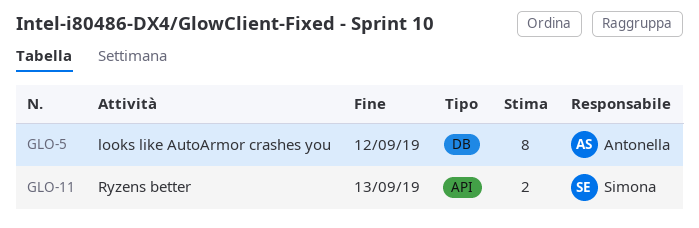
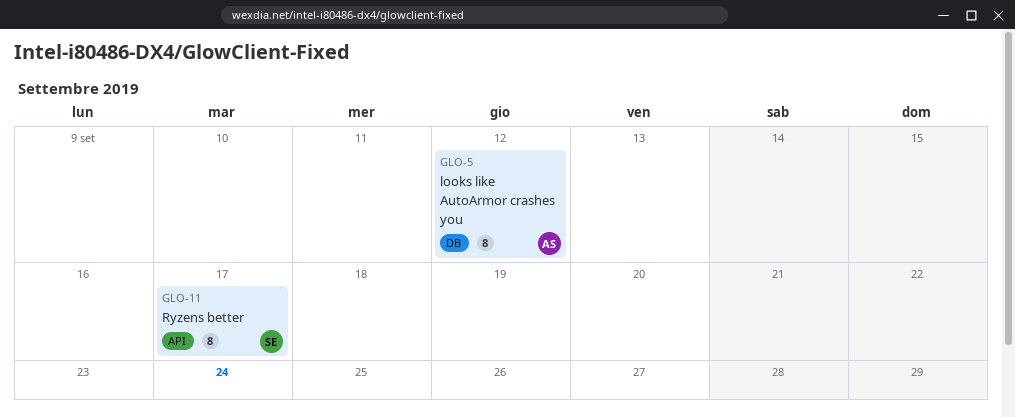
GLO-11, estimate: 2 -> 8
GLO-11, due: Sep 13 -> Sep 17

